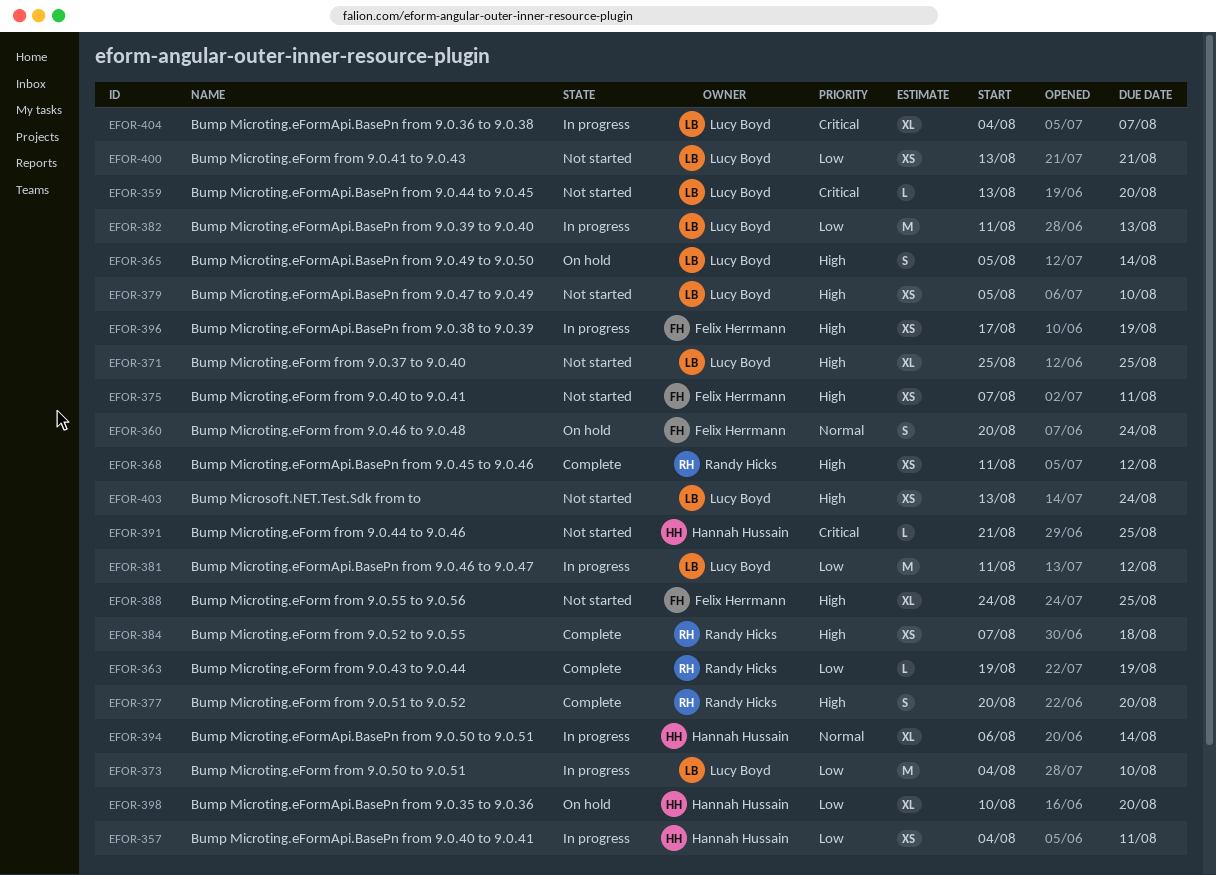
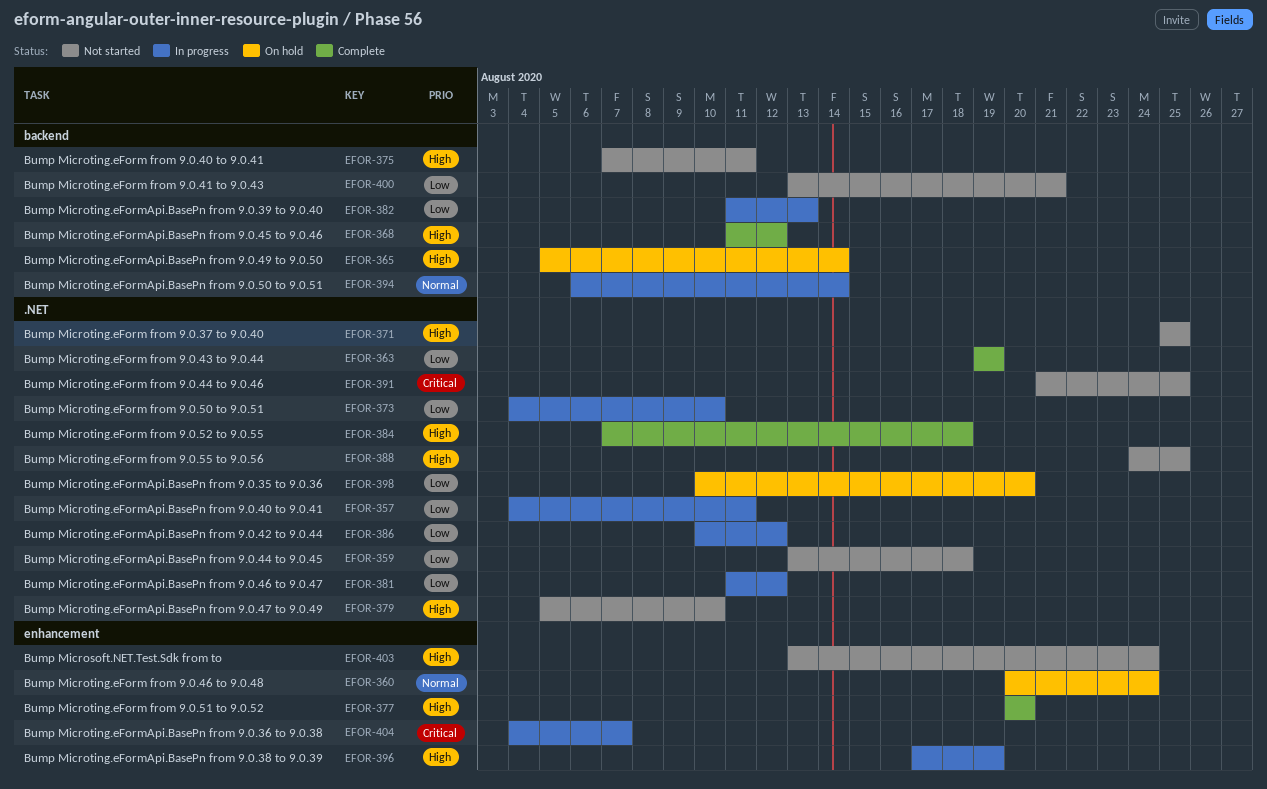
EFOR-359, priority: Critical -> Low
EFOR-359, due: Aug 20 -> Aug 18
EFOR-386: none -> present

